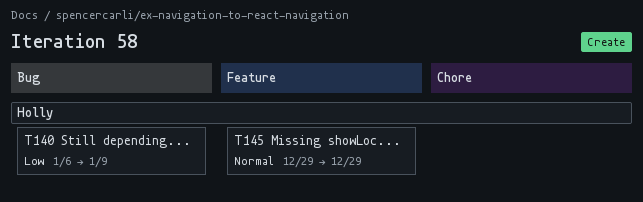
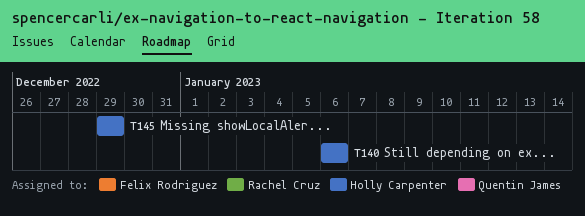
T140, due: Jan 9 -> Jan 6

